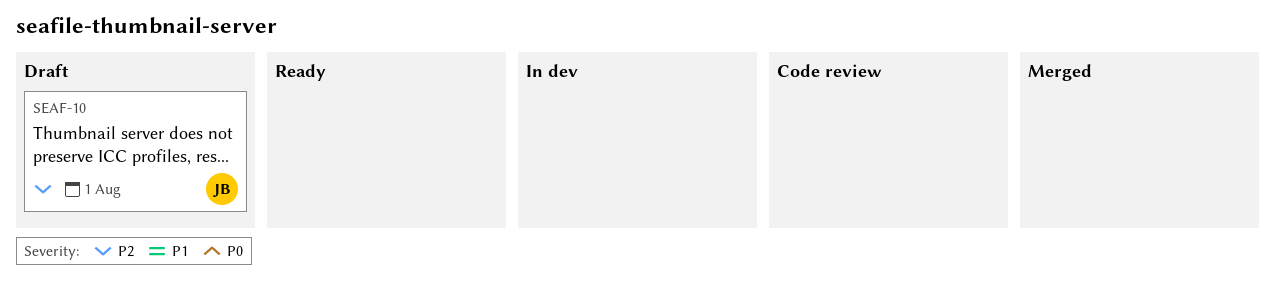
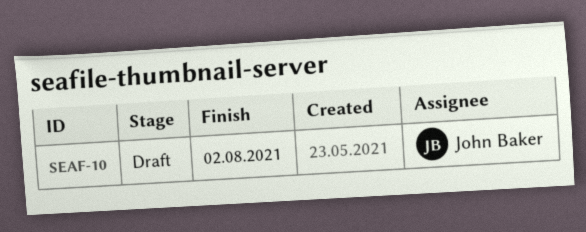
SEAF-10, due: Aug 1 -> Aug 2

